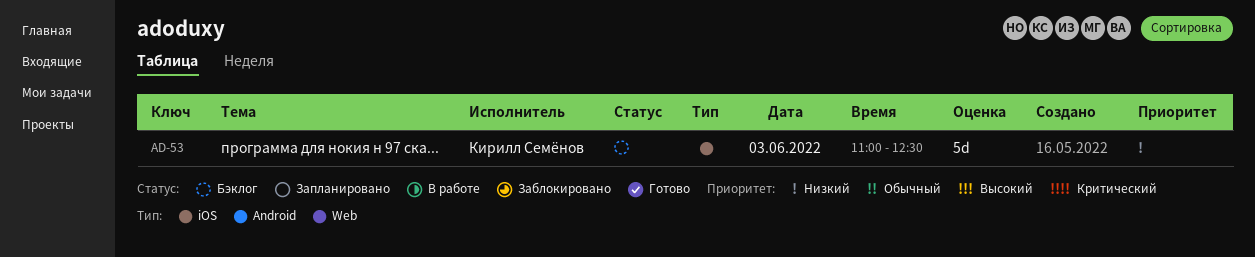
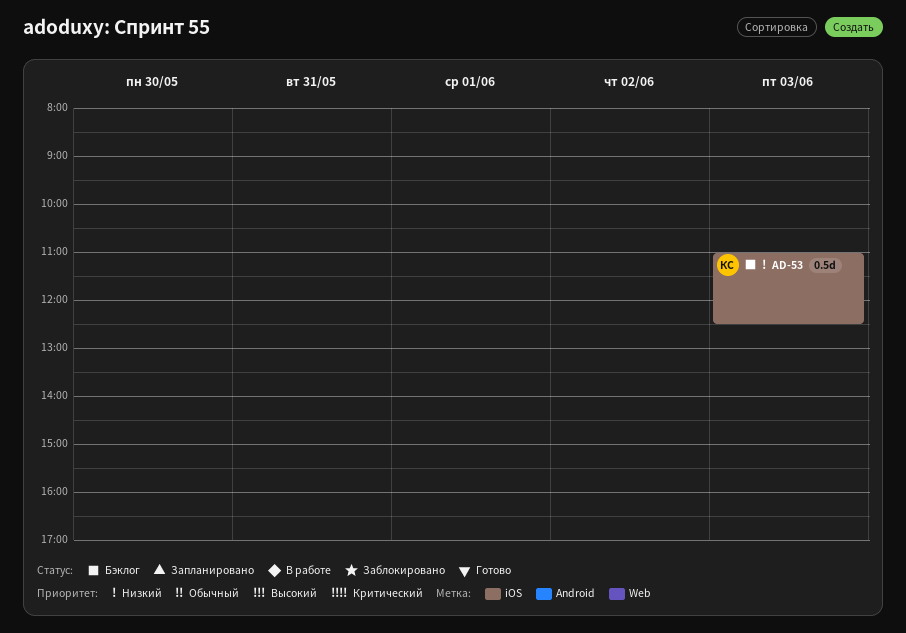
AD-53, estimate: 5d -> 0.5d

